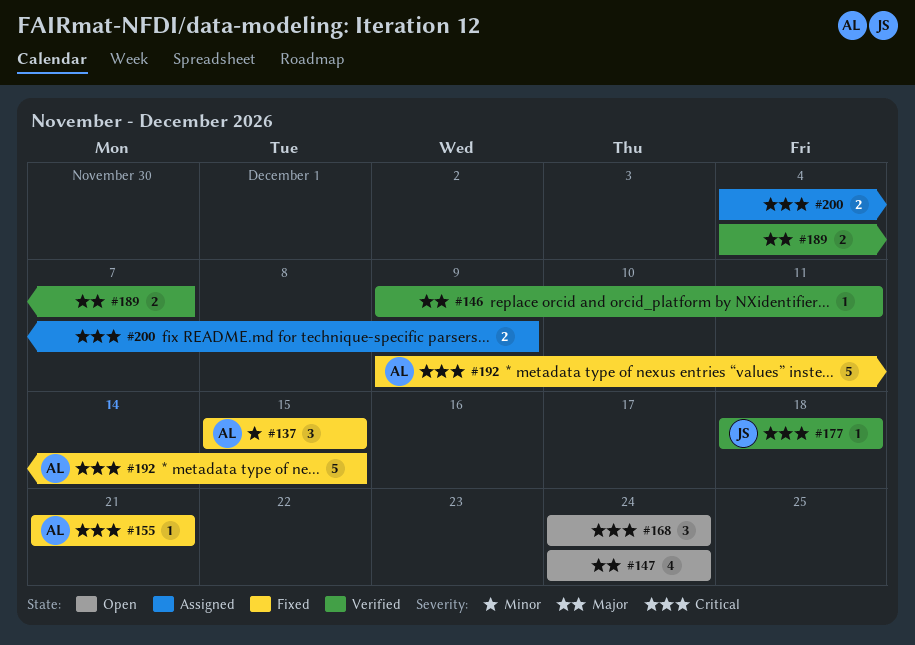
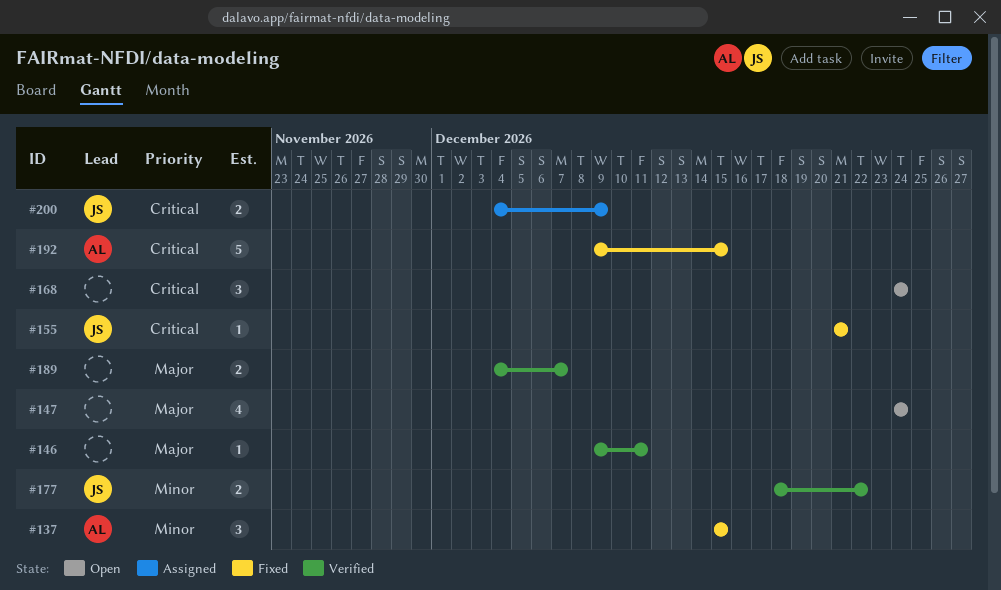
#155, owner: AL -> JS
#177, priority: Critical -> Minor
#177, estimate: 1 -> 2
#177, due: Dec 18 -> Dec 22
#200, owner: none -> JS

